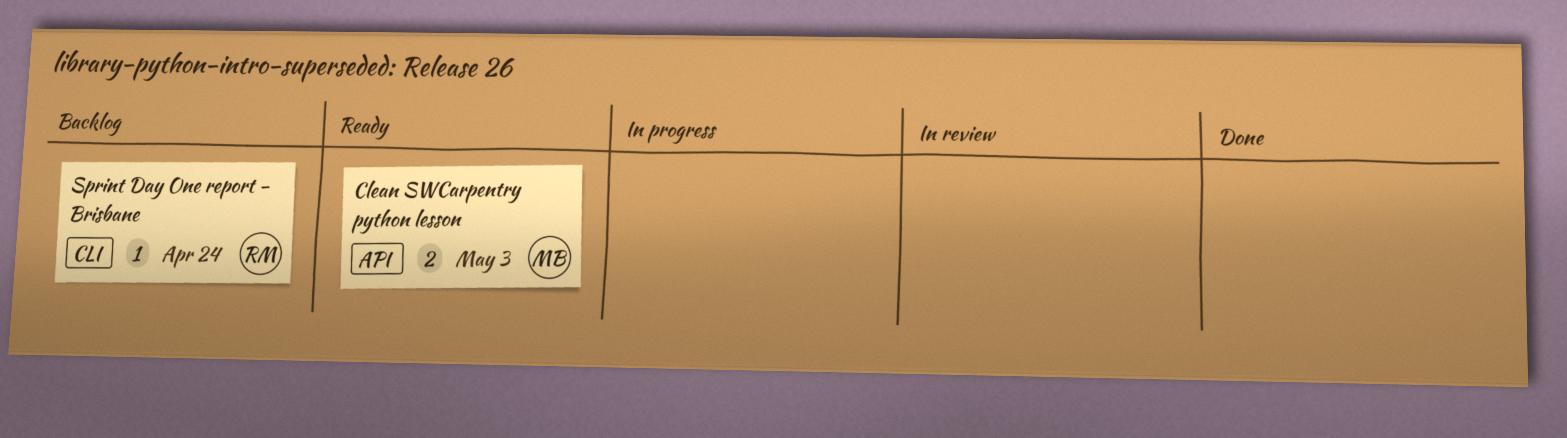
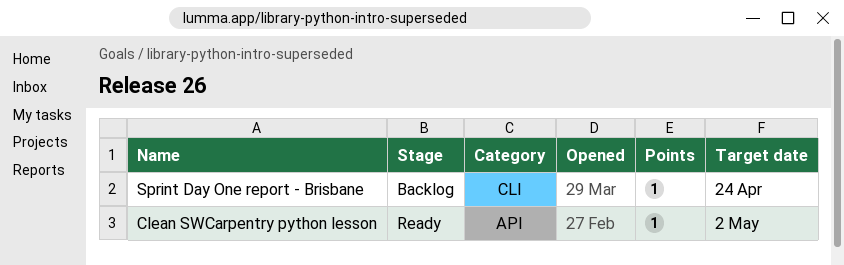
Clean SWCarpentry python lesson, estimate: 2 -> 1
Clean SWCarpentry python lesson, due: May 3 -> May 2

